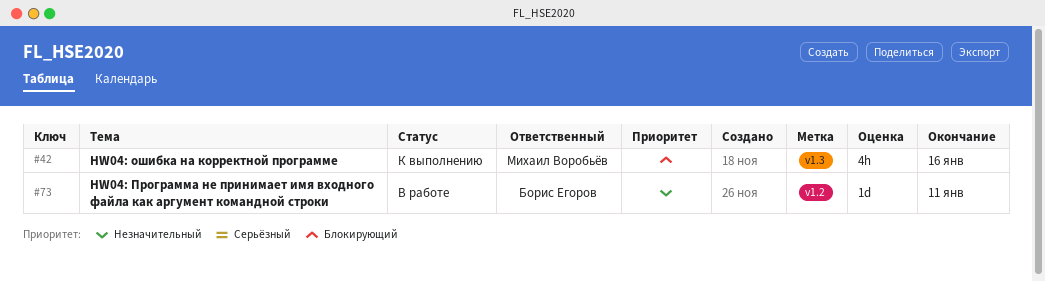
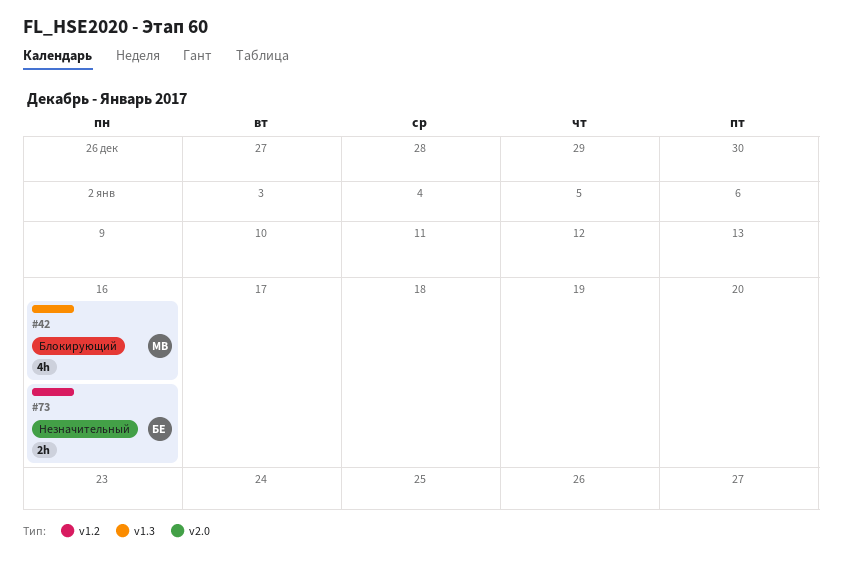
#73, estimate: 1d -> 2h
#73, due: Jan 11 -> Jan 16

